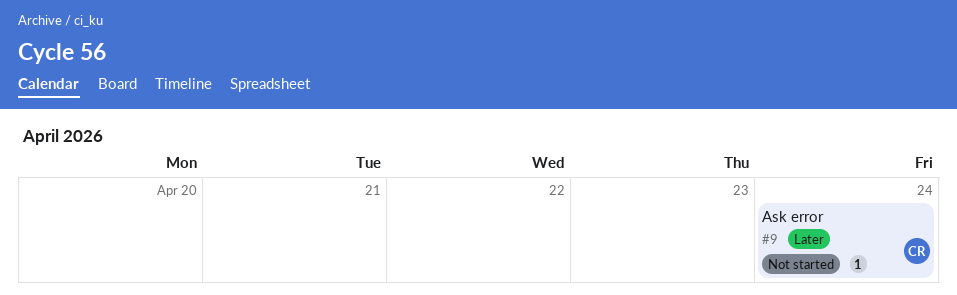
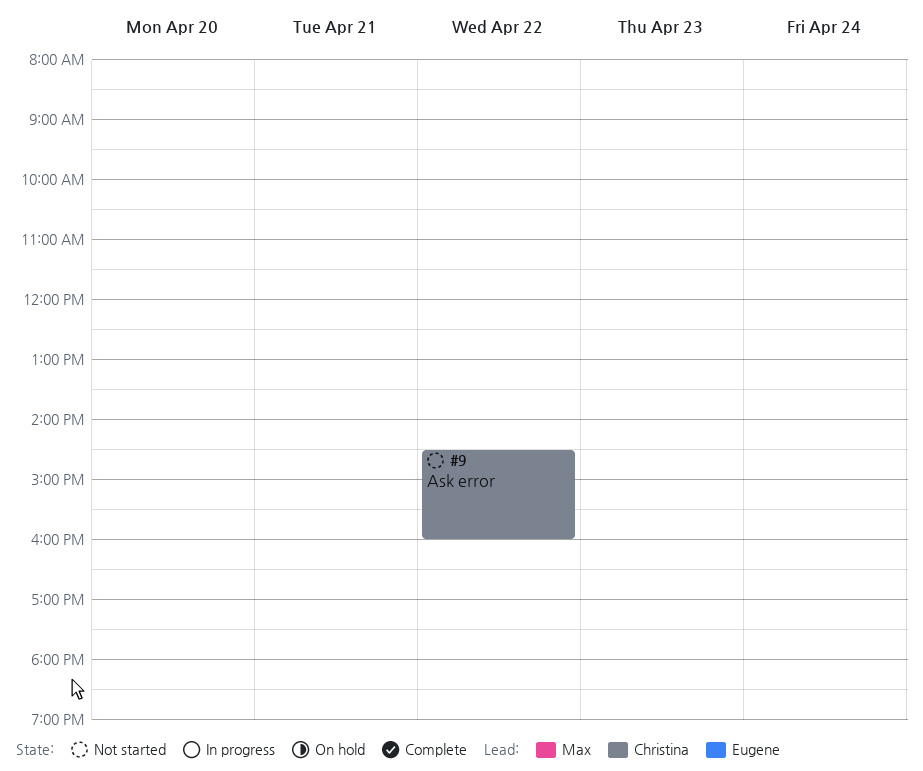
#9, day: Apr 24 -> Apr 22

